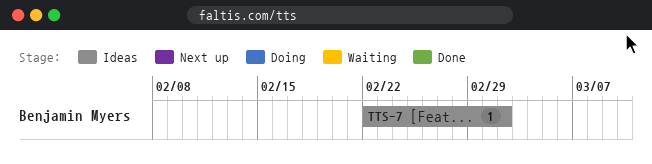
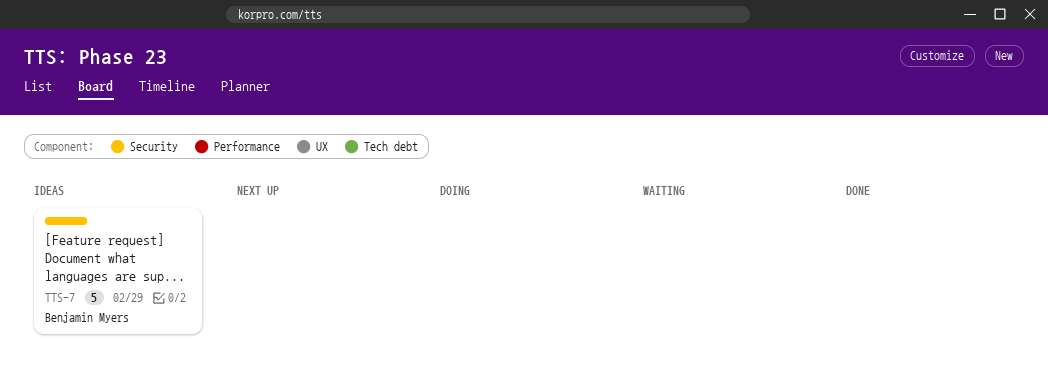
TTS-7, estimate: 1 -> 5
TTS-7, due: Mar 2 -> Feb 29

